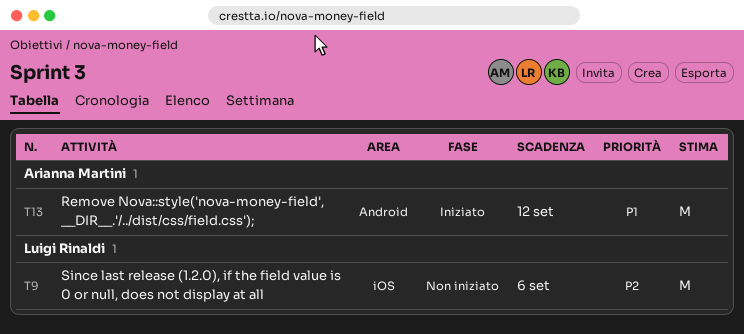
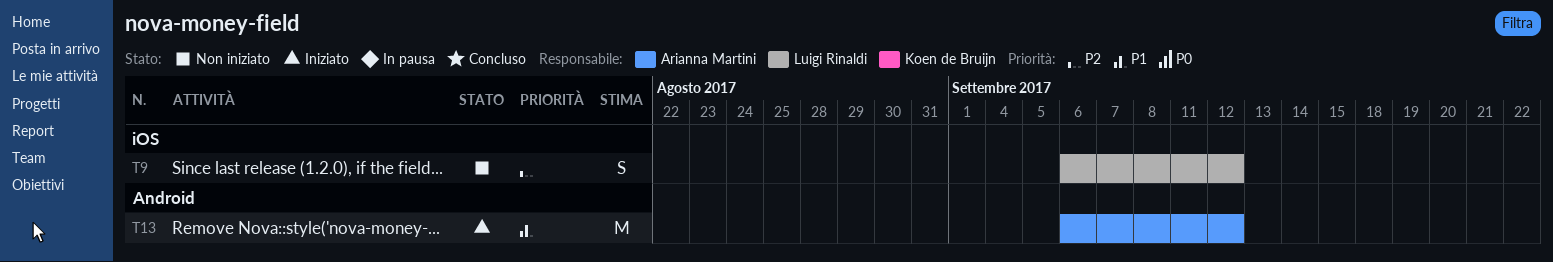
T9, estimate: M -> S
T9, due: Sep 6 -> Sep 12

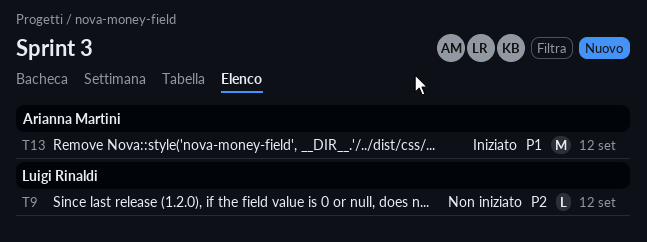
T9, estimate: S -> L

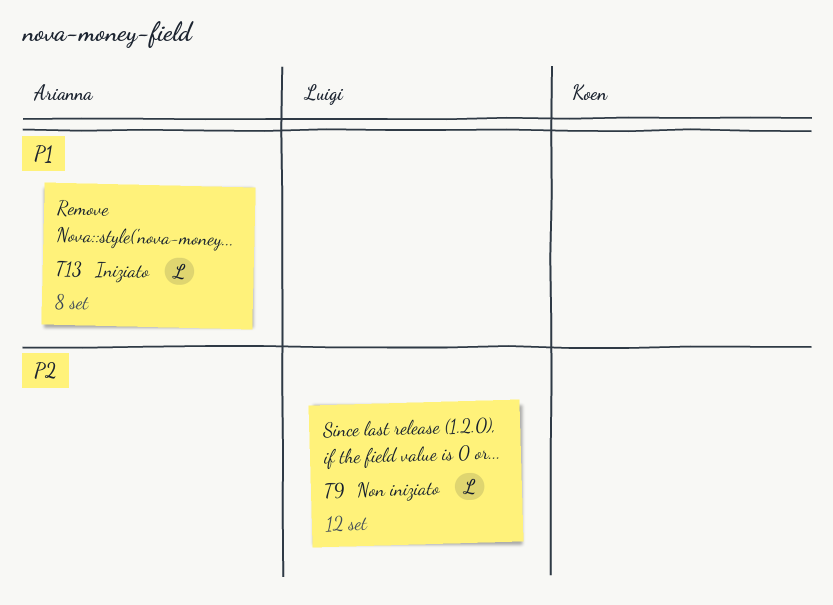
T13, estimate: M -> L
T13, due: Sep 12 -> Sep 8

